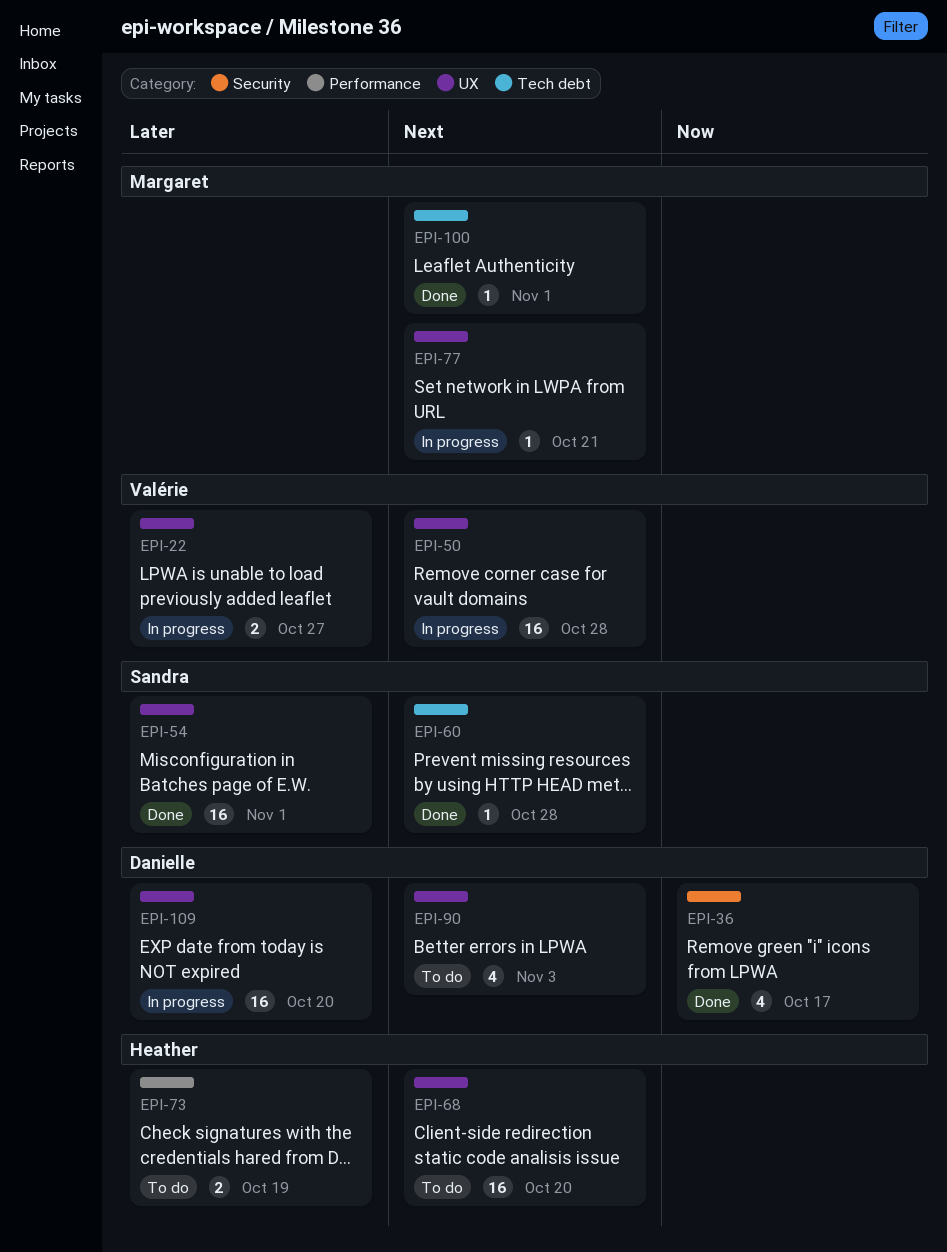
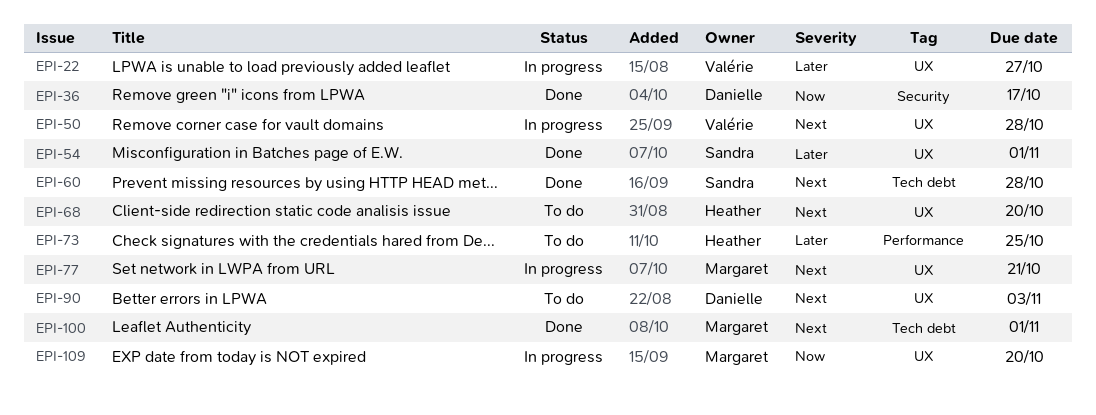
EPI-73, due: Oct 19 -> Oct 25
EPI-109, owner: Danielle -> Margaret
EPI-109, priority: Later -> Now

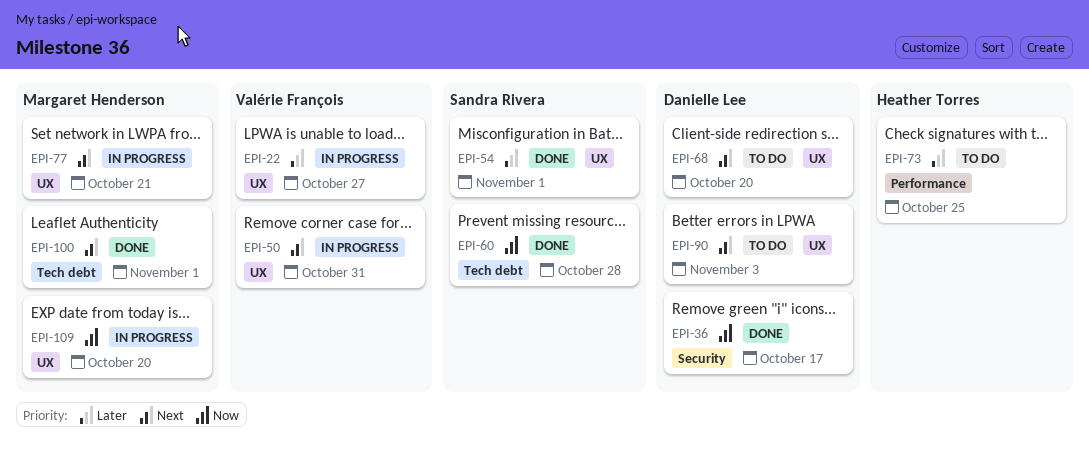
EPI-50, due: Oct 28 -> Oct 31
EPI-60, priority: Next -> Now
EPI-68, owner: Heather Torres -> Danielle Lee

